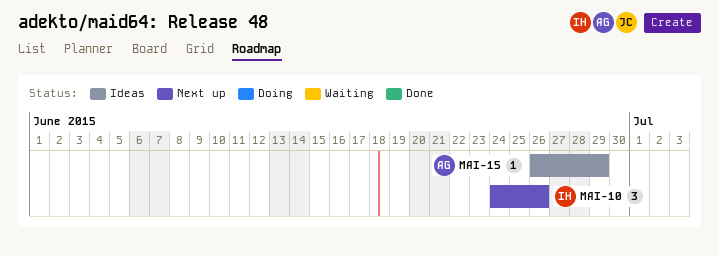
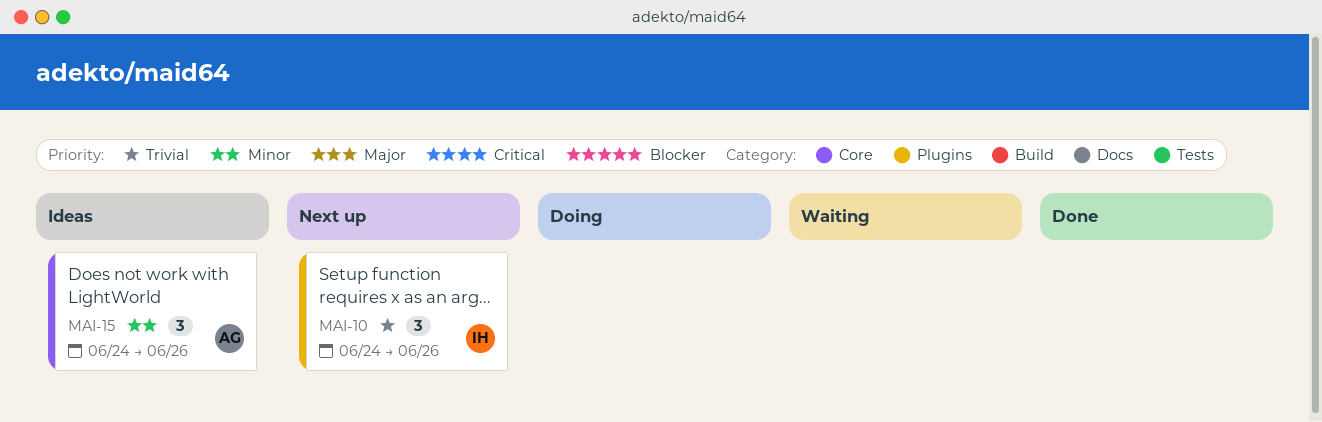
MAI-15, estimate: 1 -> 3
MAI-15, start: Jun 26 -> Jun 24
MAI-15, due: Jun 29 -> Jun 26

